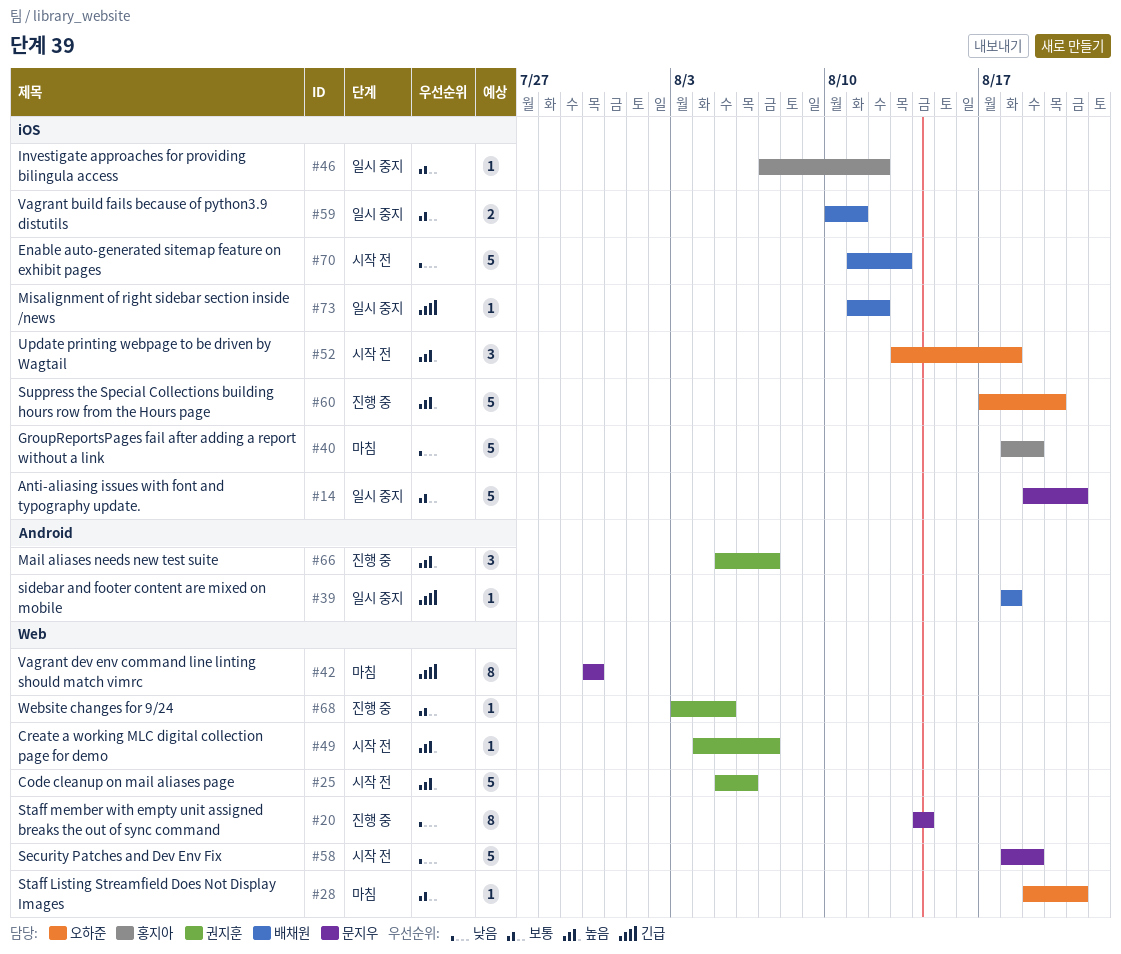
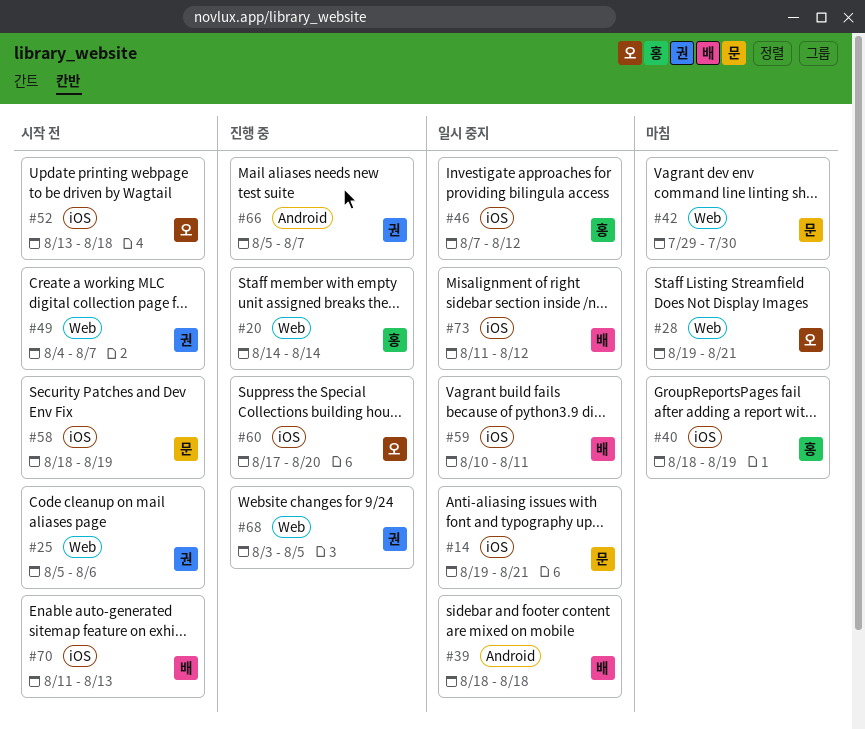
#20, owner: 문지우 -> 홍지아
#42, start: Jul 30 -> Jul 29
#58, label: Web -> iOS

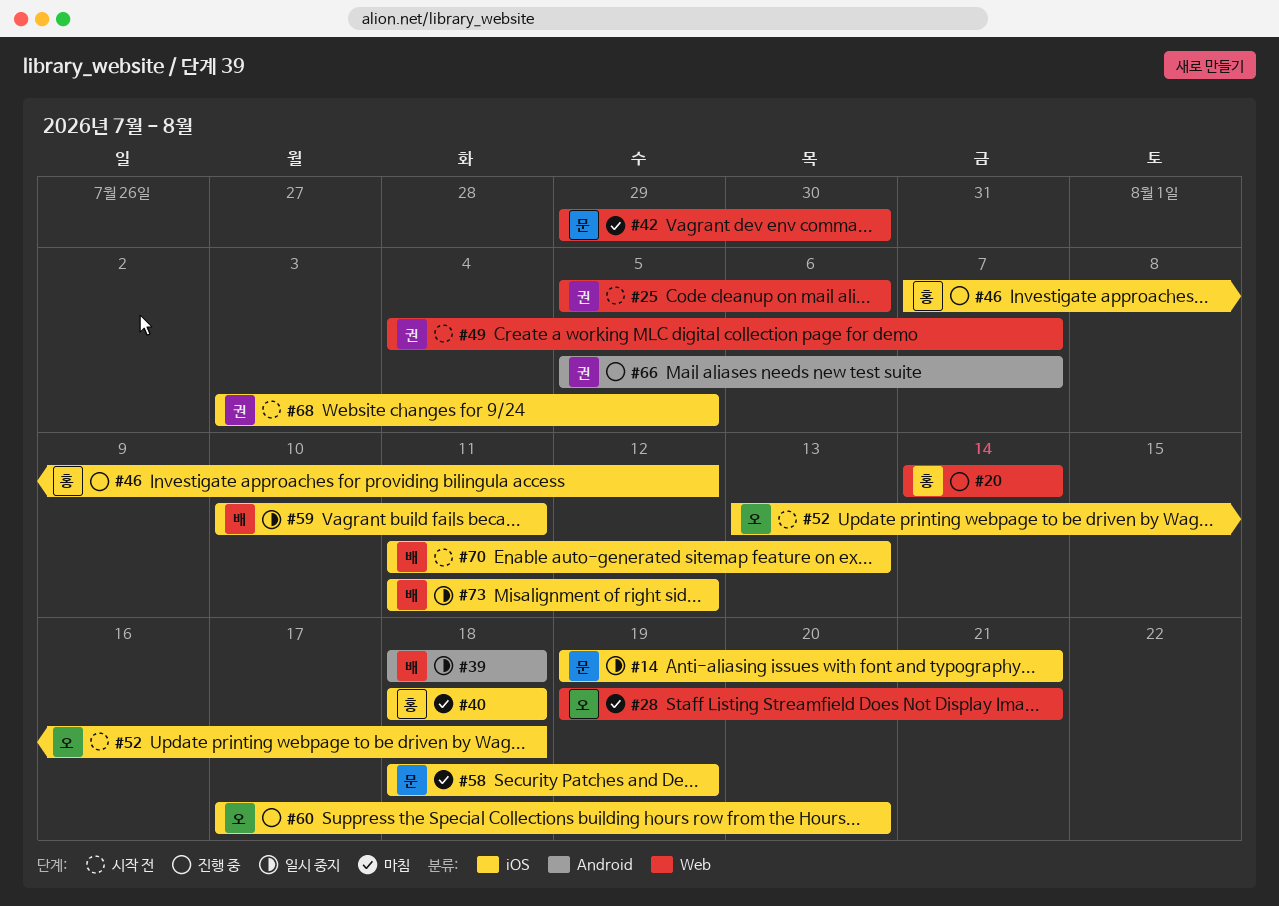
#40, due: Aug 19 -> Aug 18
#46, status: 일시 중지 -> 진행 중
#58, status: 시작 전 -> 마침
#68, status: 진행 중 -> 시작 전
#68, label: Web -> iOS

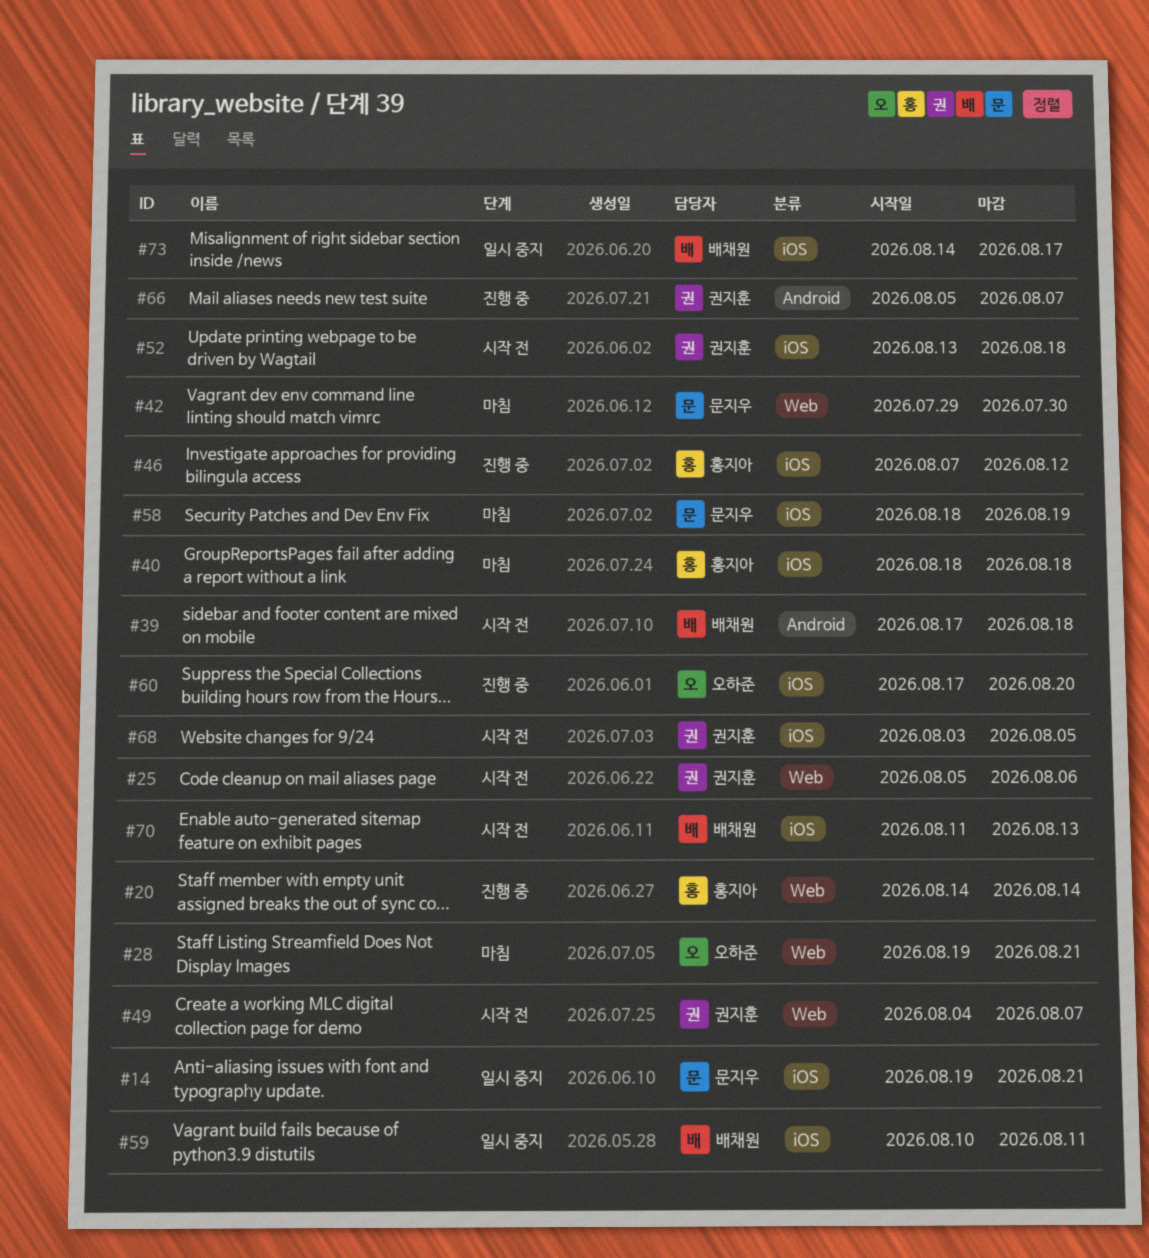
#39, status: 일시 중지 -> 시작 전
#39, start: Aug 18 -> Aug 17
#52, owner: 오하준 -> 권지훈
#73, start: Aug 11 -> Aug 14
#73, due: Aug 12 -> Aug 17

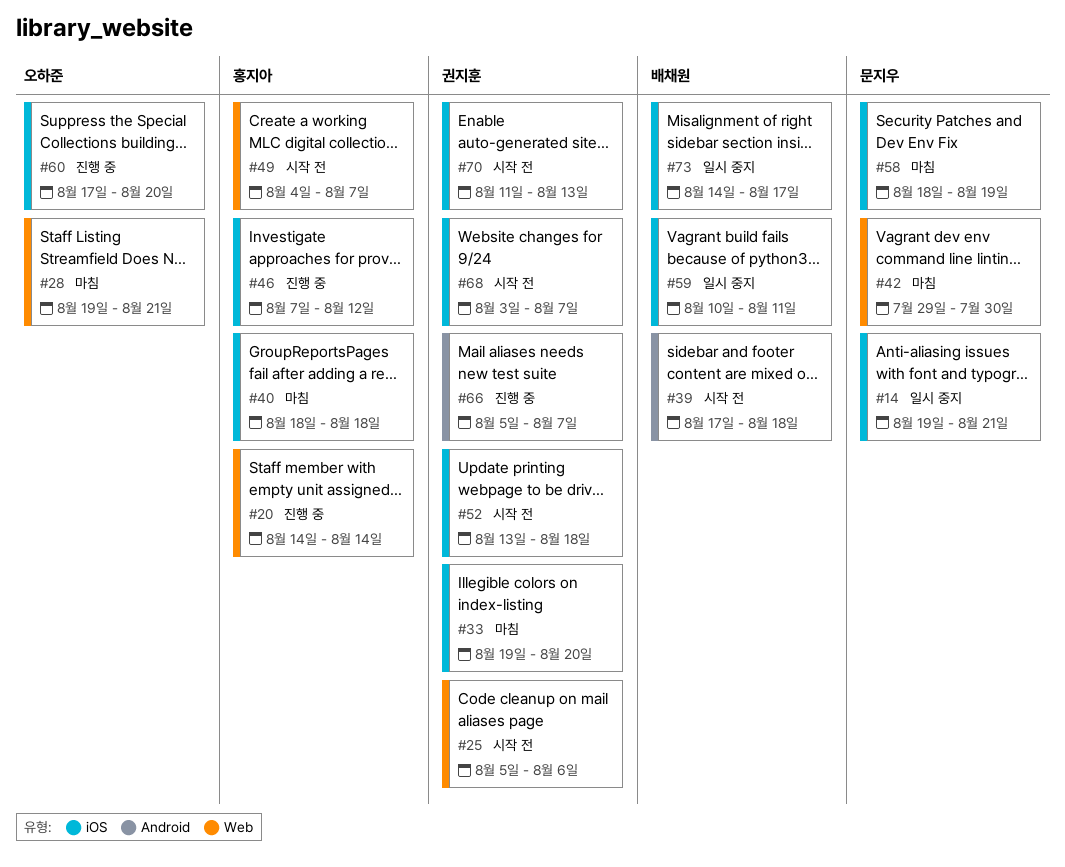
#33: none -> present
#49, owner: 권지훈 -> 홍지아
#68, due: Aug 5 -> Aug 7
#70, owner: 배채원 -> 권지훈

